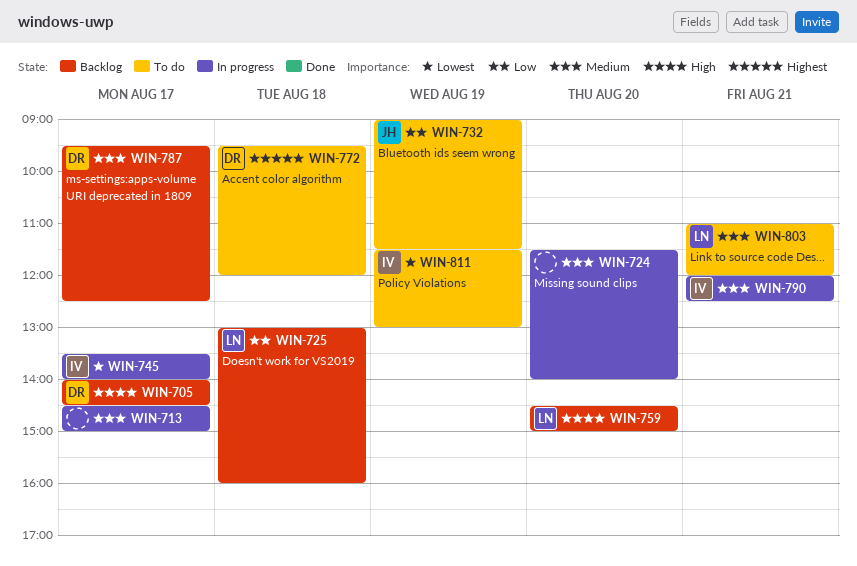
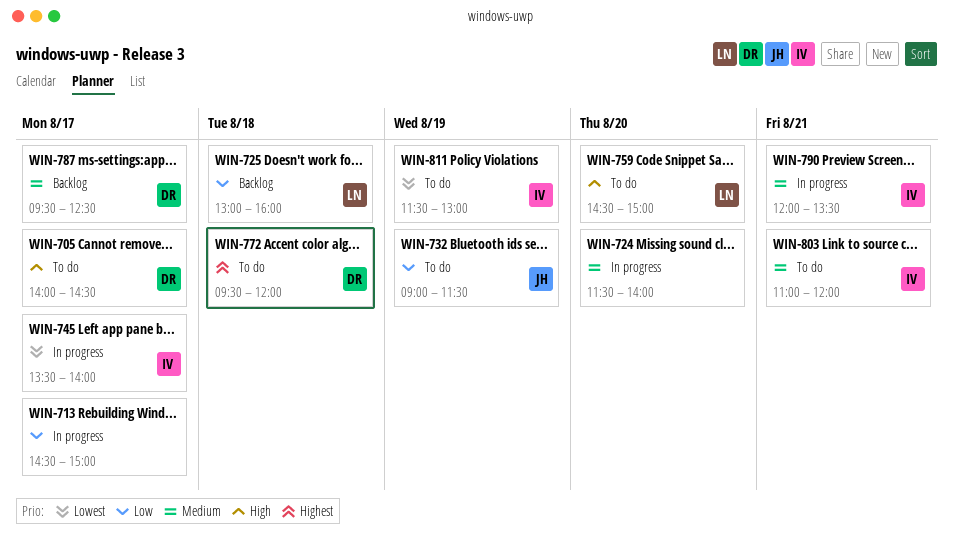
WIN-705, status: Backlog -> To do
WIN-713, priority: Medium -> Low
WIN-759, status: Backlog -> To do
WIN-790, ends: 12:30 -> 13:30
WIN-803, owner: LN -> IV

